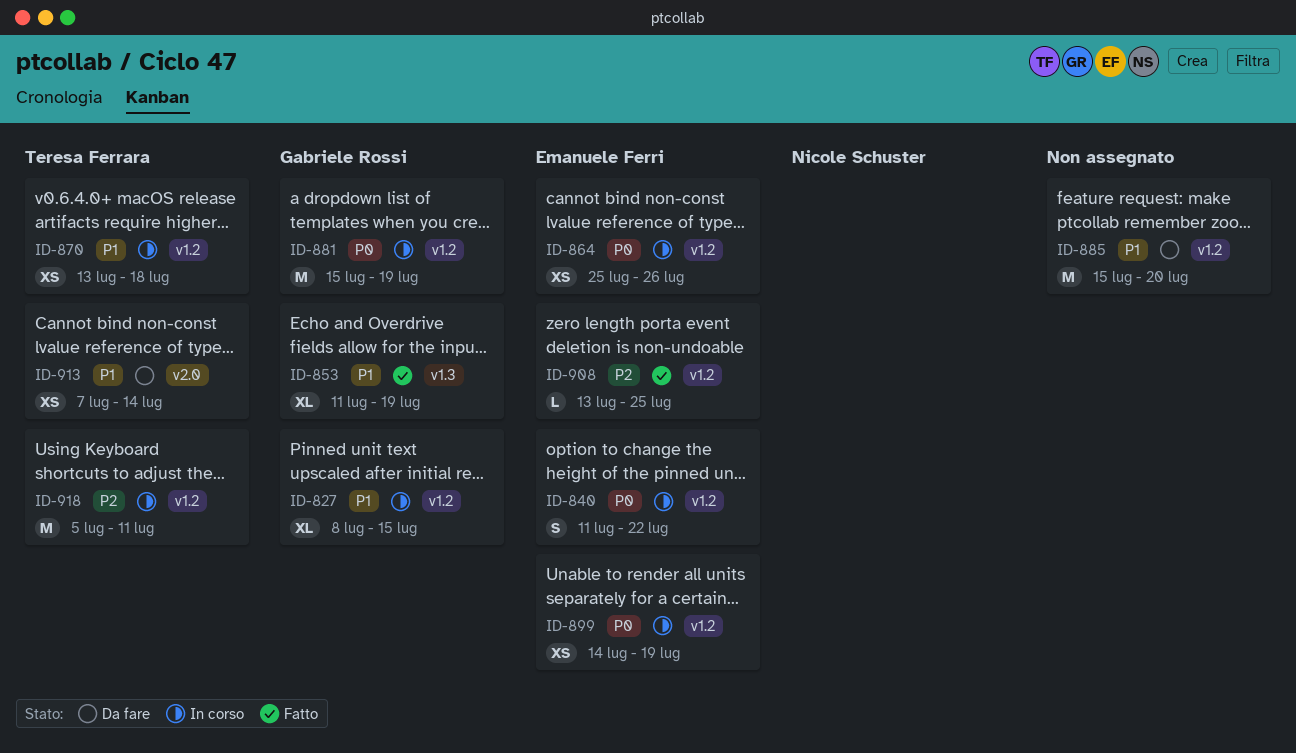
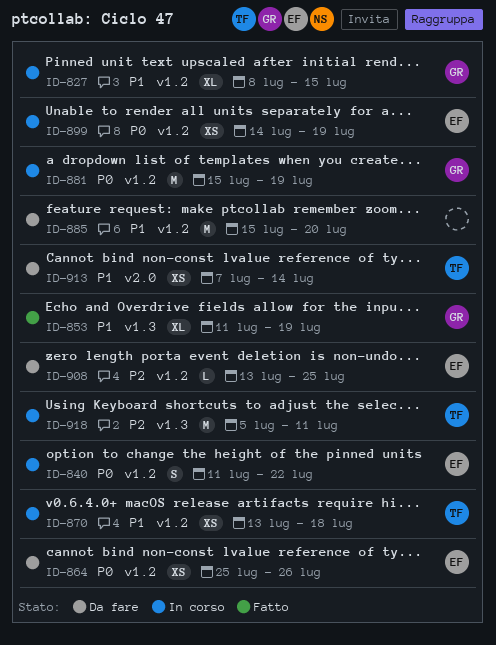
ID-864, status: In corso -> Da fare
ID-908, status: Fatto -> Da fare
ID-918, label: v1.2 -> v1.3

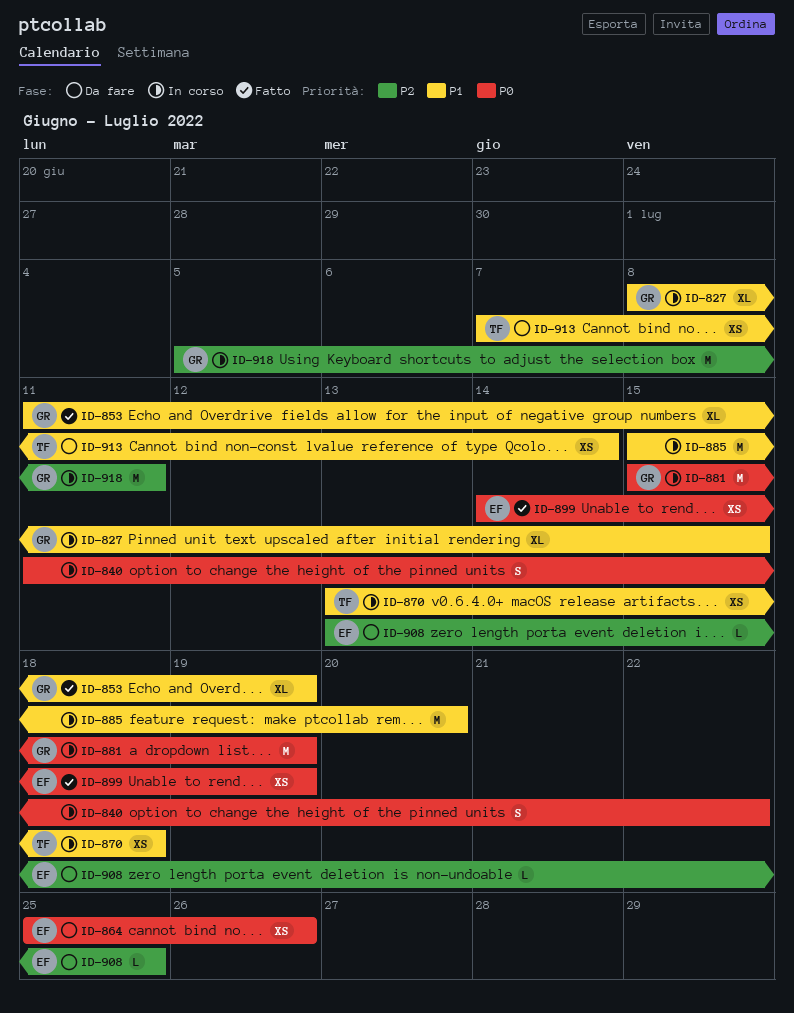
ID-840, owner: EF -> none
ID-885, status: Da fare -> In corso
ID-899, status: In corso -> Fatto
ID-918, owner: TF -> GR

